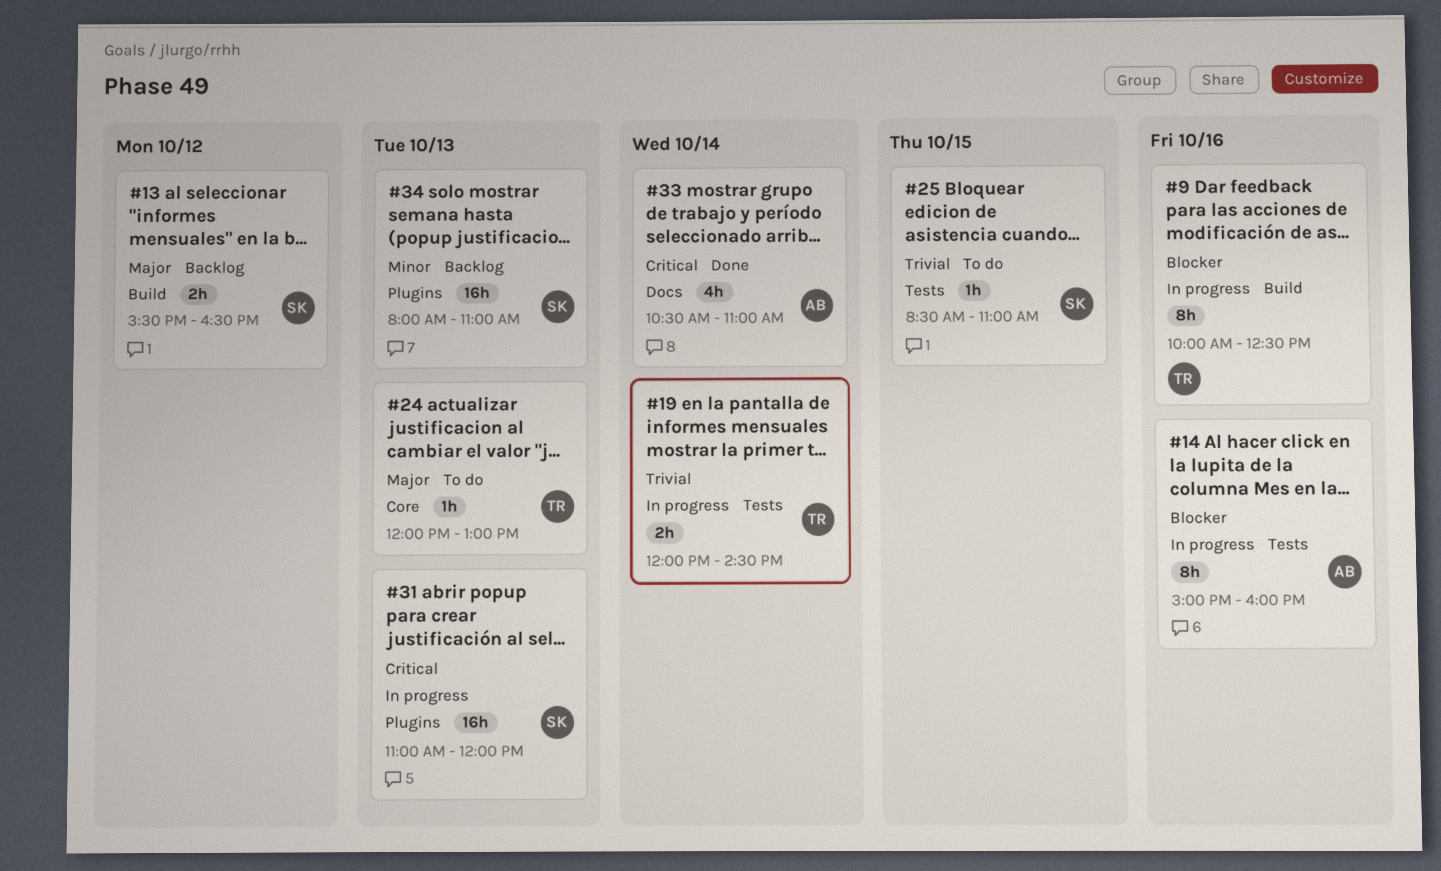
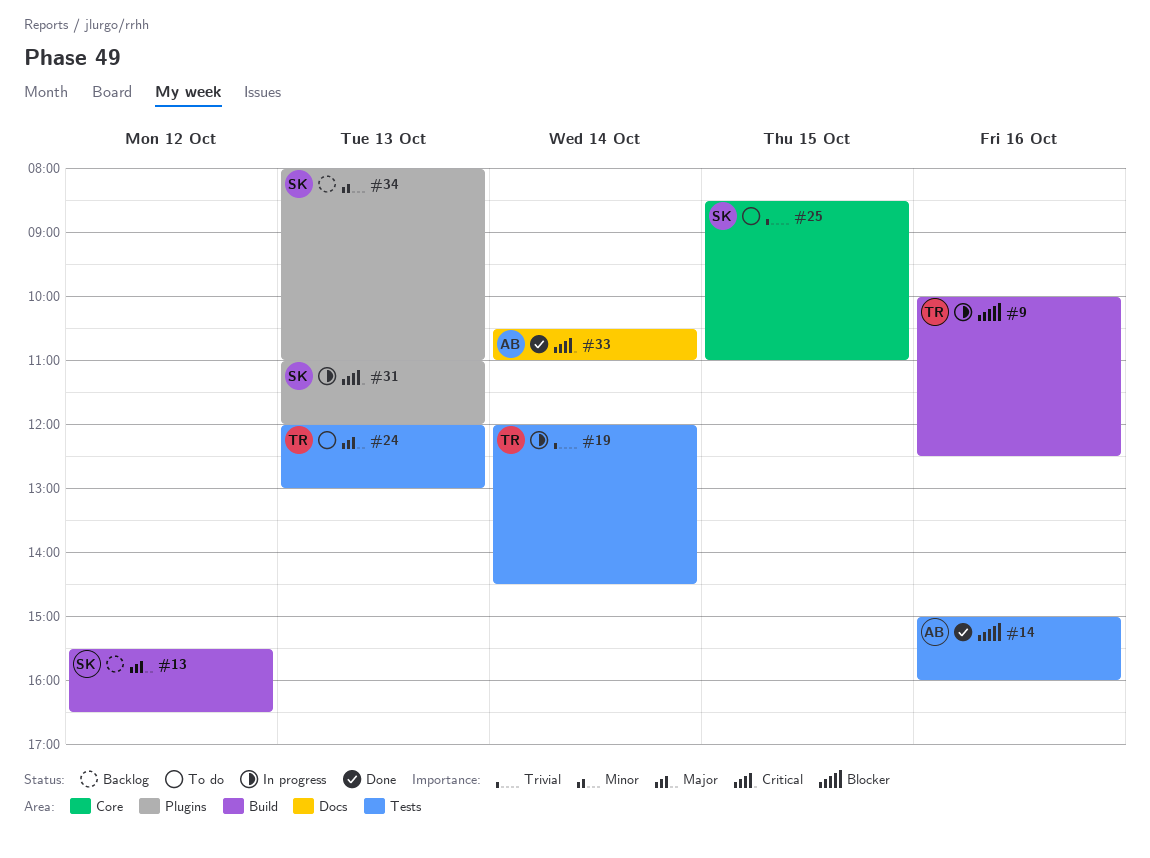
#14, status: In progress -> Done
#24, label: Core -> Tests
#25, label: Tests -> Core

